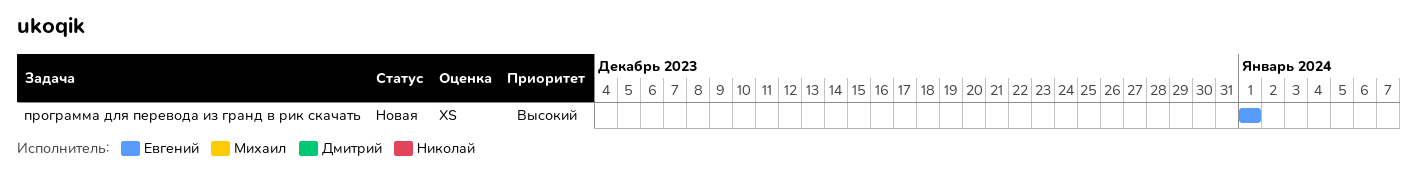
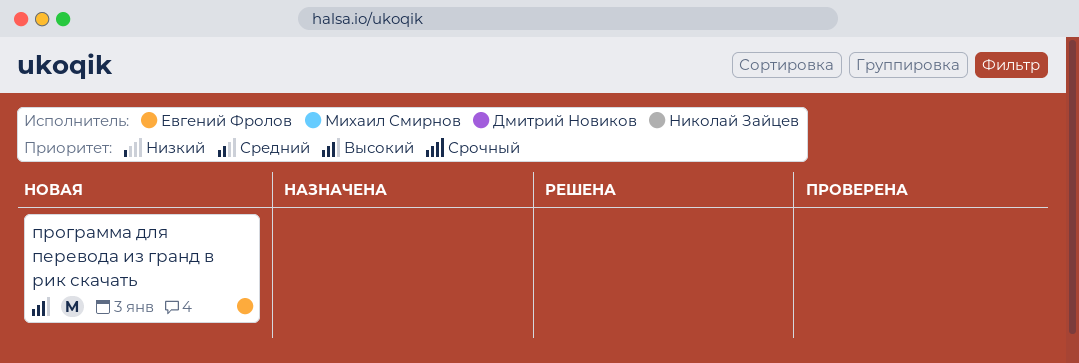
программа для перевода из гранд в рик скачать, estimate: XS -> M
программа для перевода из гранд в рик скачать, due: Jan 1 -> Jan 3

